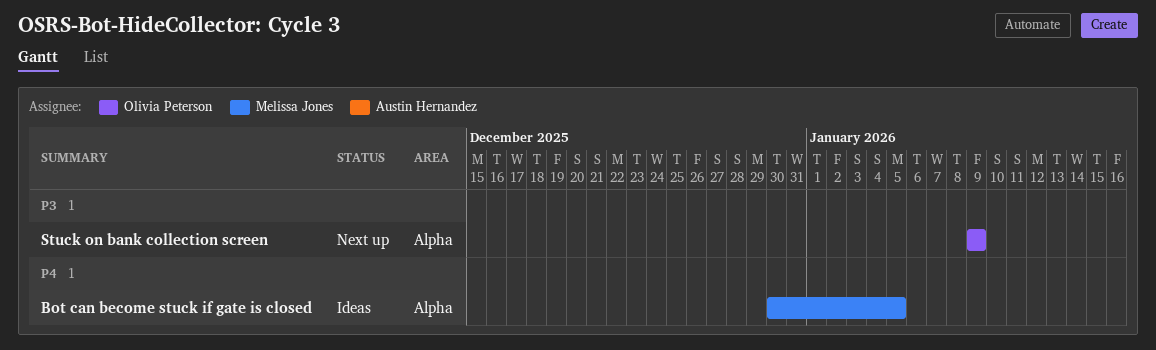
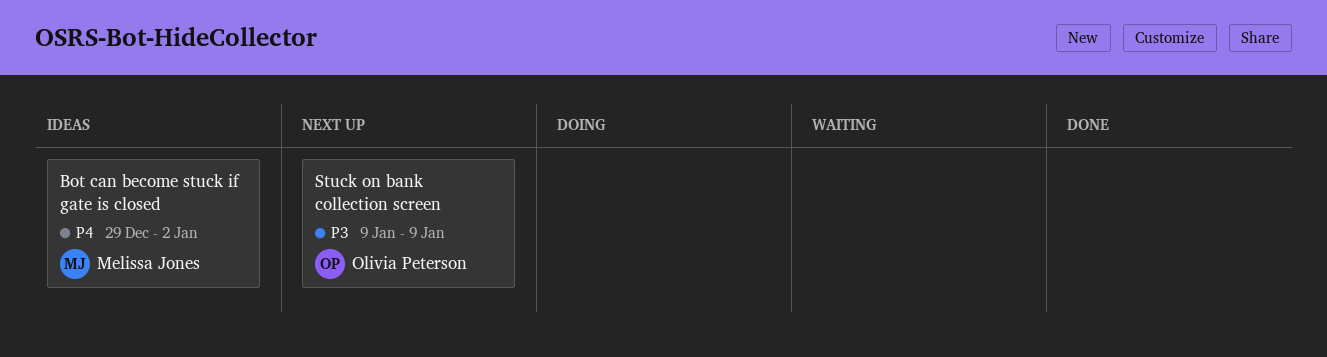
Bot can become stuck if gate is closed, start: Dec 30 -> Dec 29
Bot can become stuck if gate is closed, due: Jan 5 -> Jan 2

